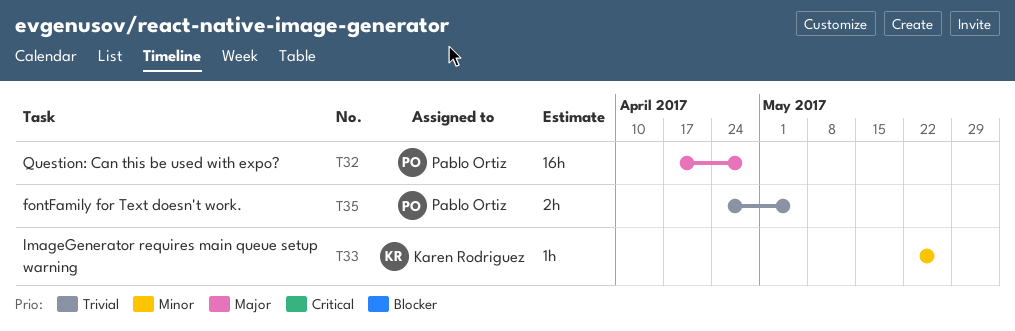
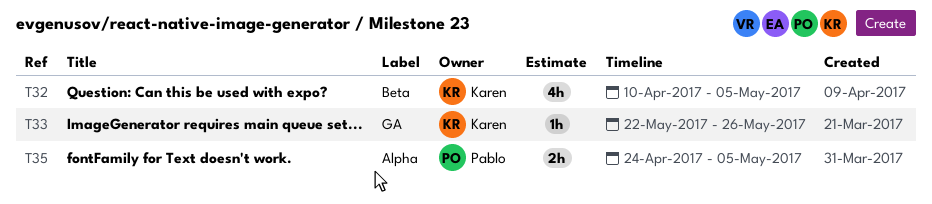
T32, owner: Pablo Ortiz -> Karen Rodriguez
T32, estimate: 16h -> 4h
T32, start: Apr 17 -> Apr 10
T32, due: Apr 28 -> May 5

